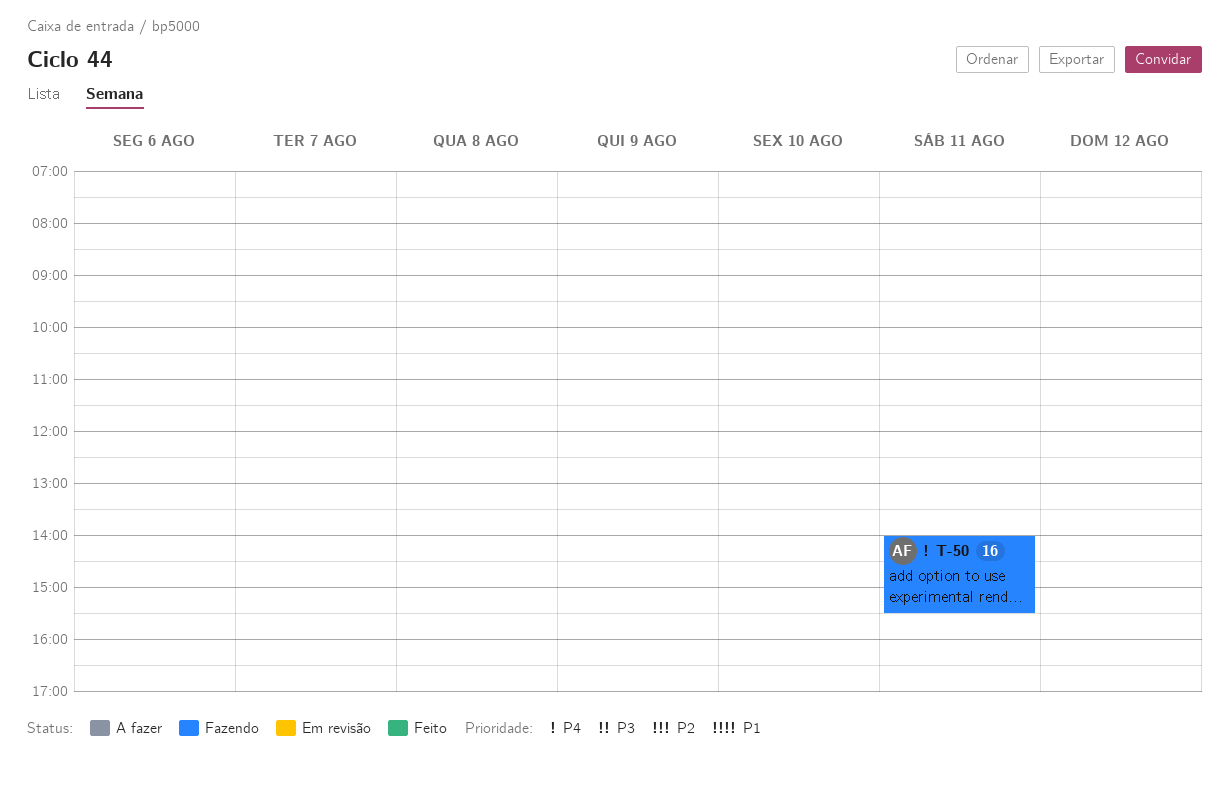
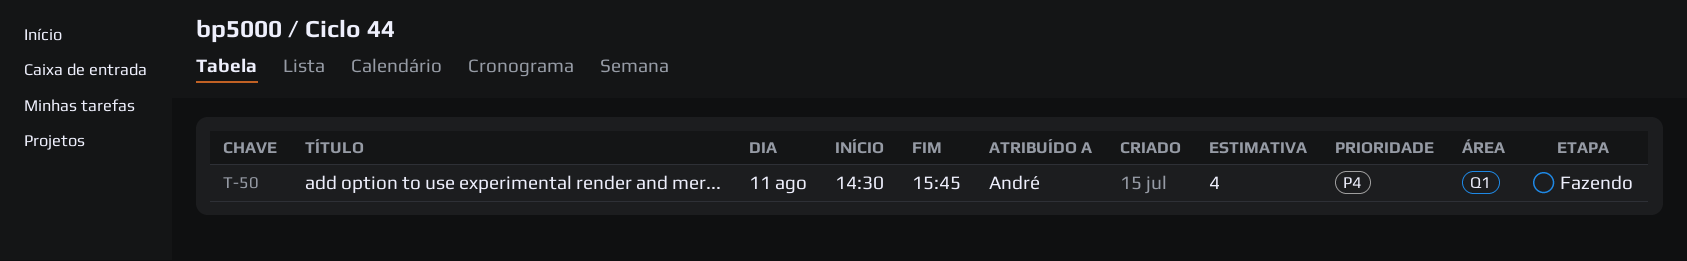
T-50, estimate: 16 -> 4
T-50, begins: 14:00 -> 14:30
T-50, ends: 15:30 -> 15:45

